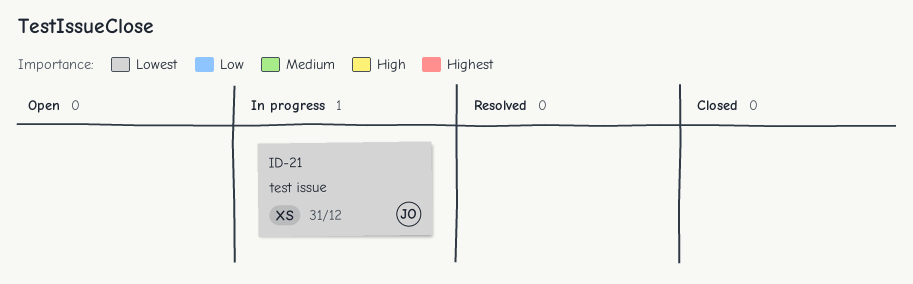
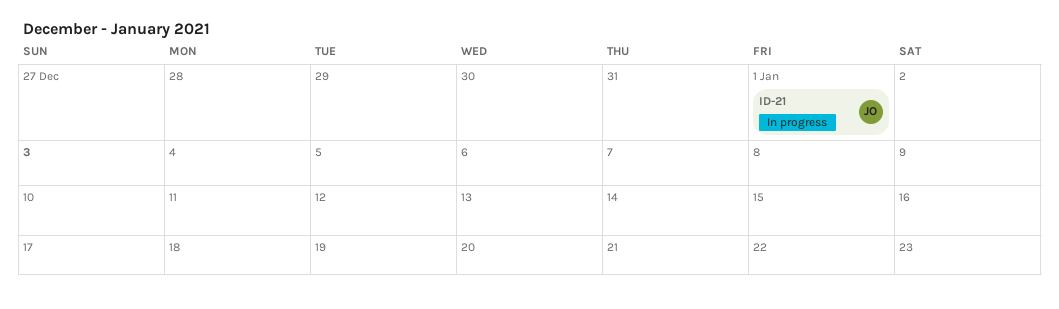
ID-21, due: Dec 31 -> Jan 1

